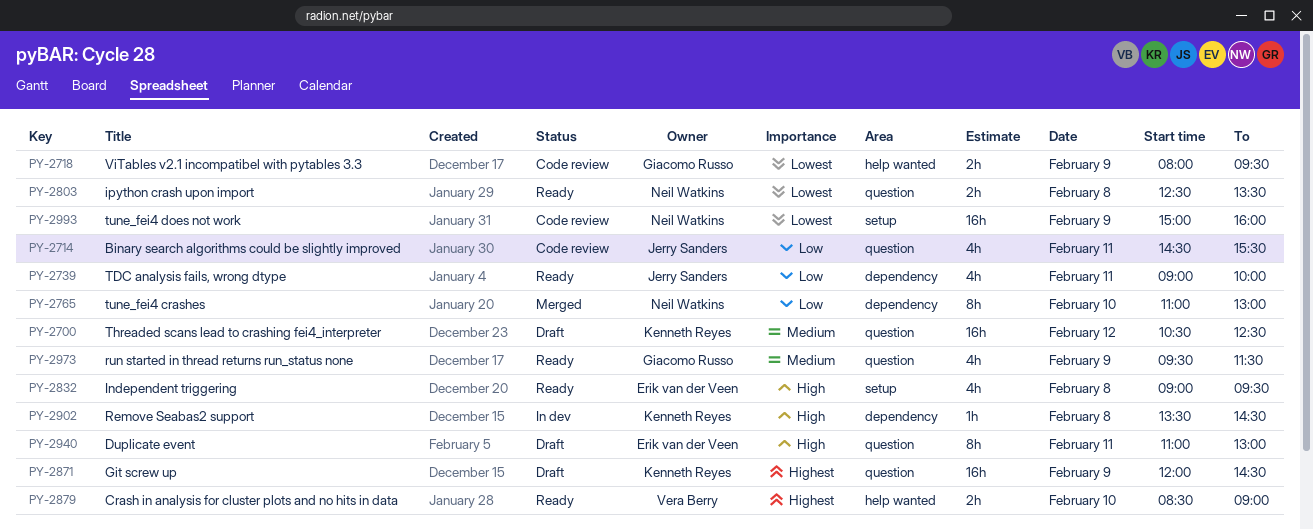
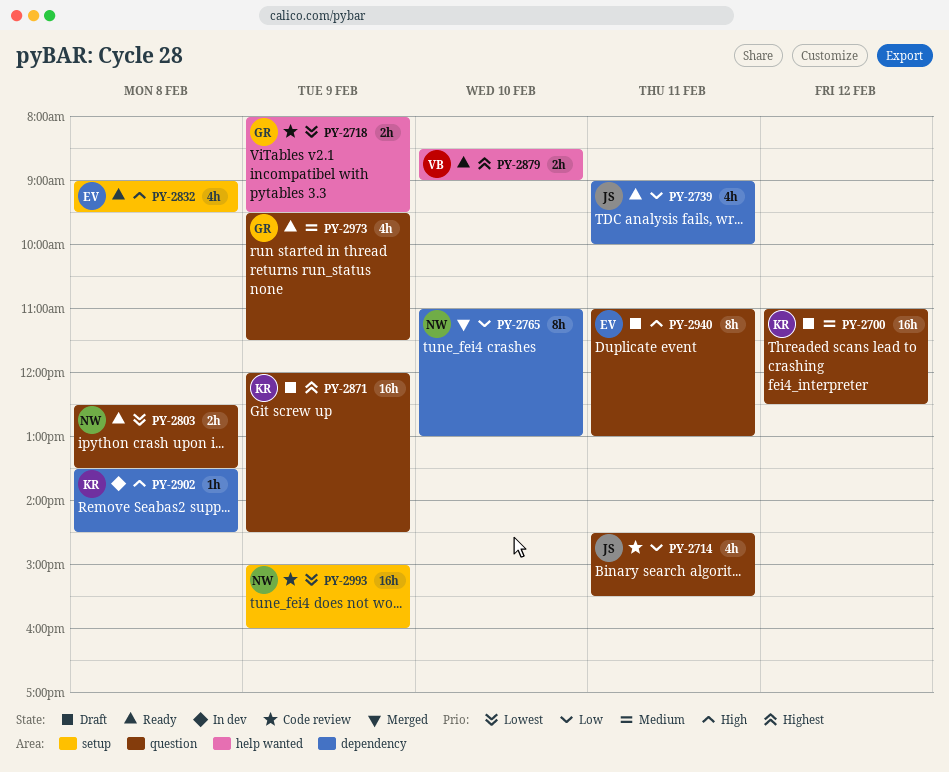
PY-2700, begins: 10:30 -> 11:00

